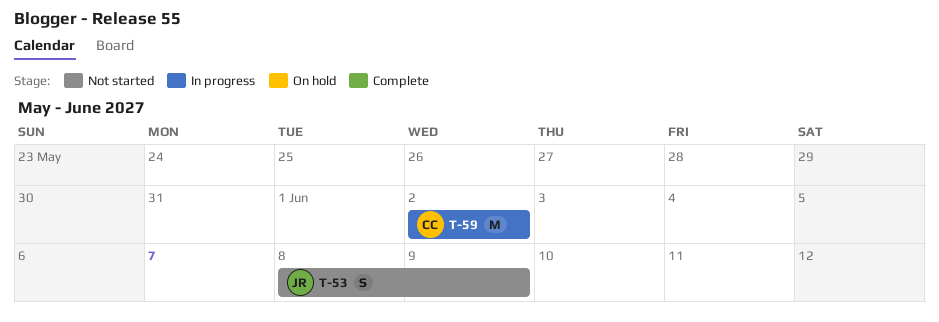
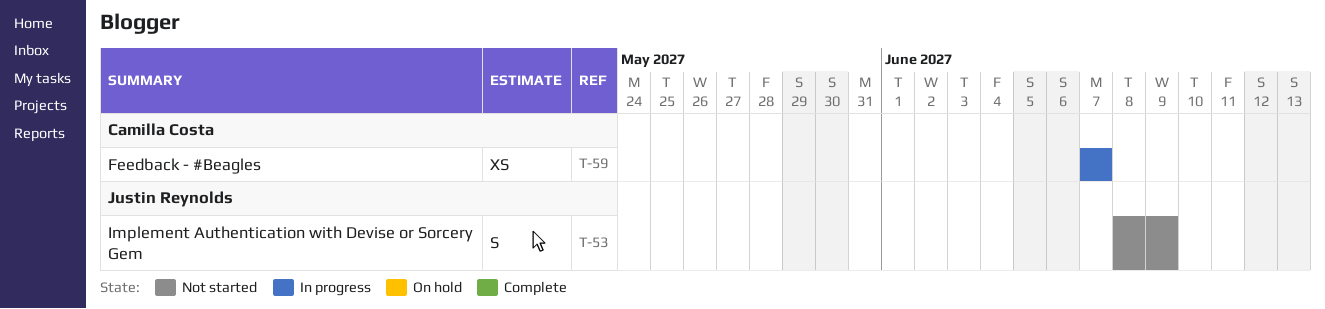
T-59, estimate: M -> XS
T-59, start: Jun 2 -> Jun 7
T-59, due: Jun 2 -> Jun 7

